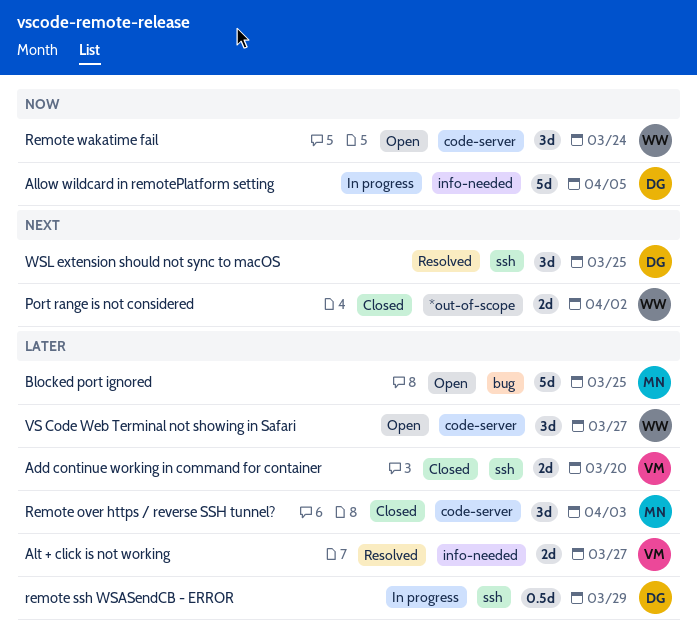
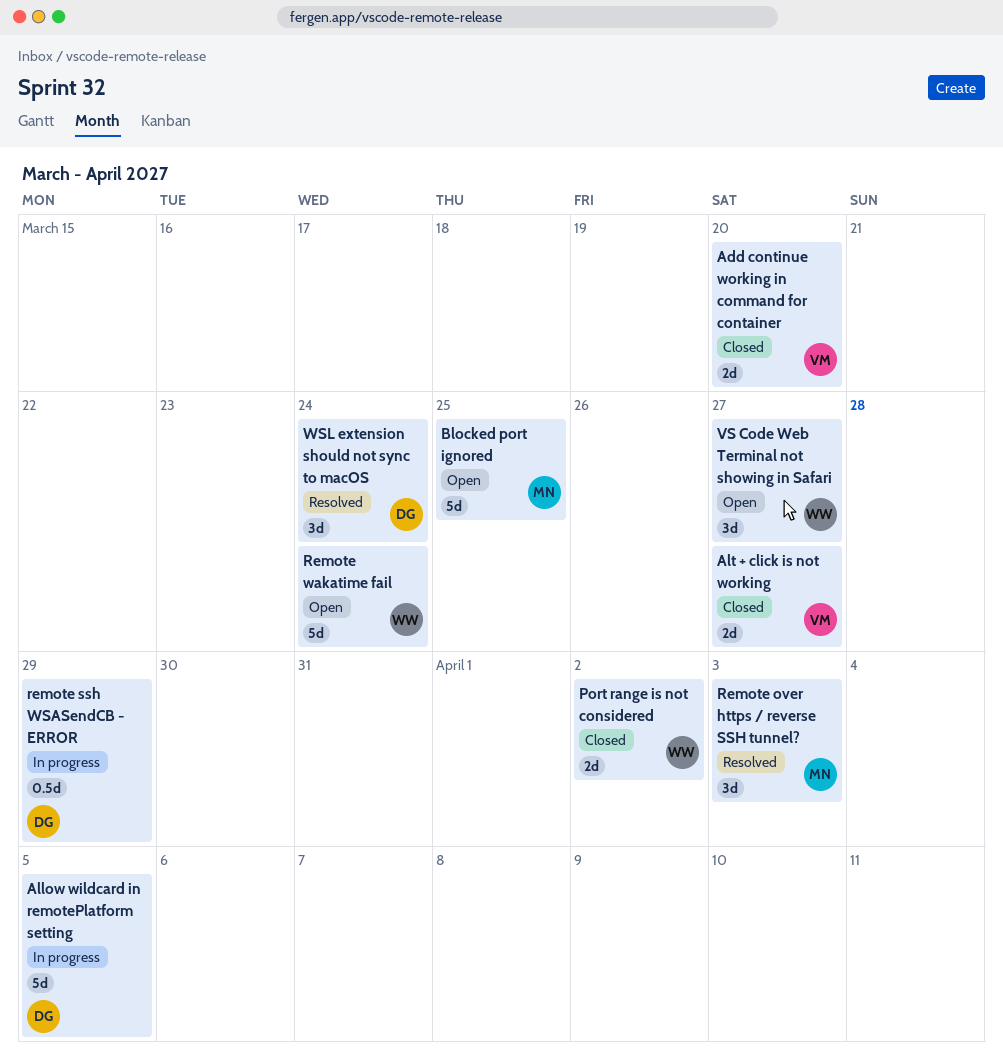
Alt + click is not working, status: Resolved -> Closed
Remote over https / reverse SSH tunnel?, status: Closed -> Resolved
Remote wakatime fail, estimate: 3d -> 5d
WSL extension should not sync to macOS, due: Mar 25 -> Mar 24

